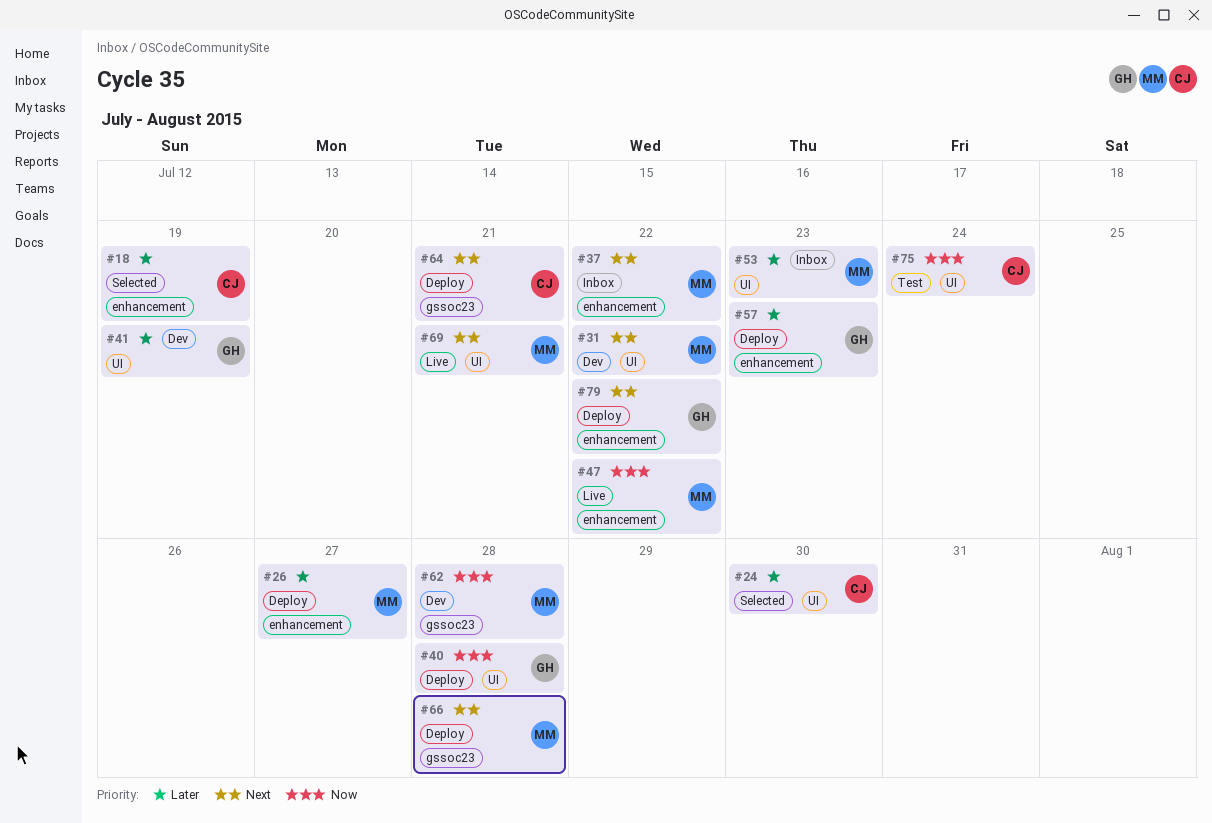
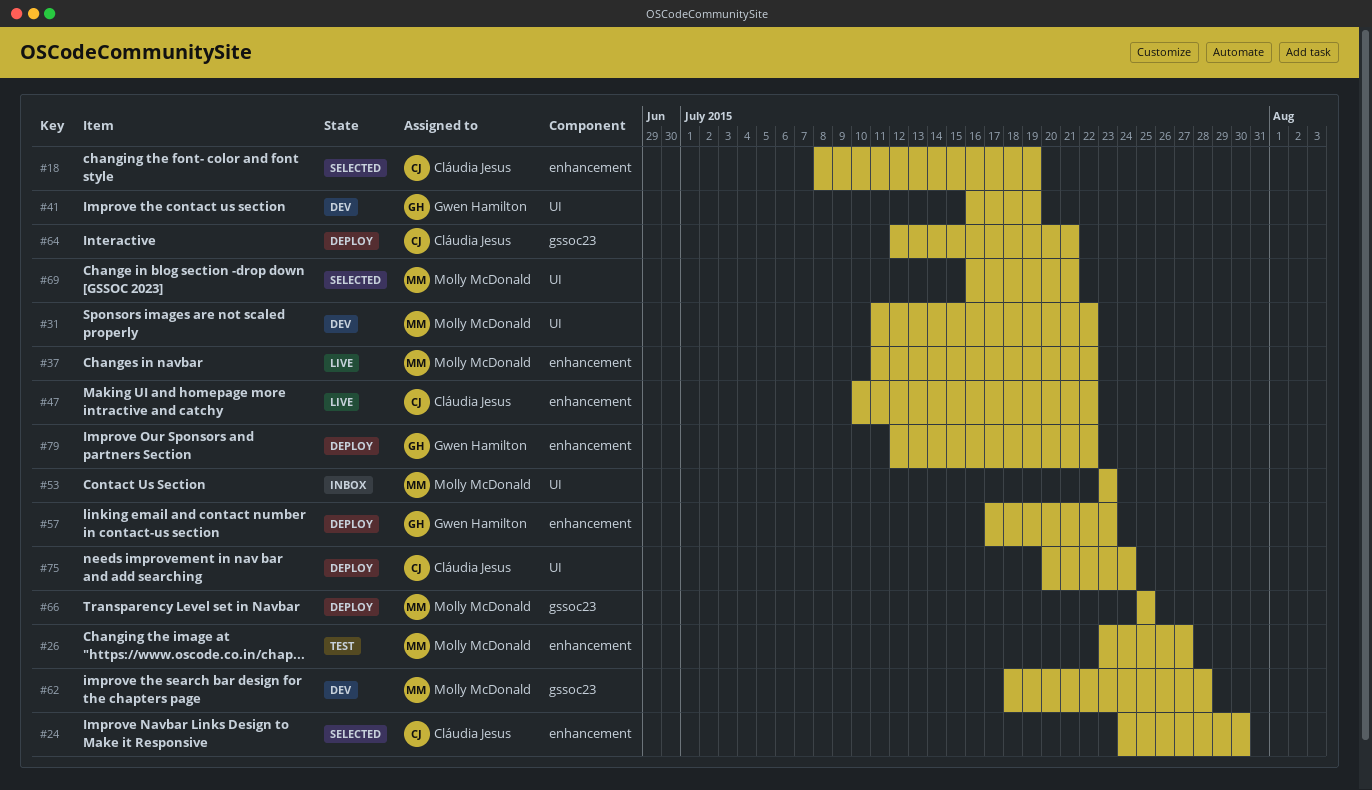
#24, label: UI -> enhancement
#26, status: Deploy -> Test
#37, status: Inbox -> Live
#40: present -> none
#47, owner: Molly McDonald -> Cláudia Jesus
#66, due: Jul 28 -> Jul 25
#69, status: Live -> Selected
#75, status: Test -> Deploy

